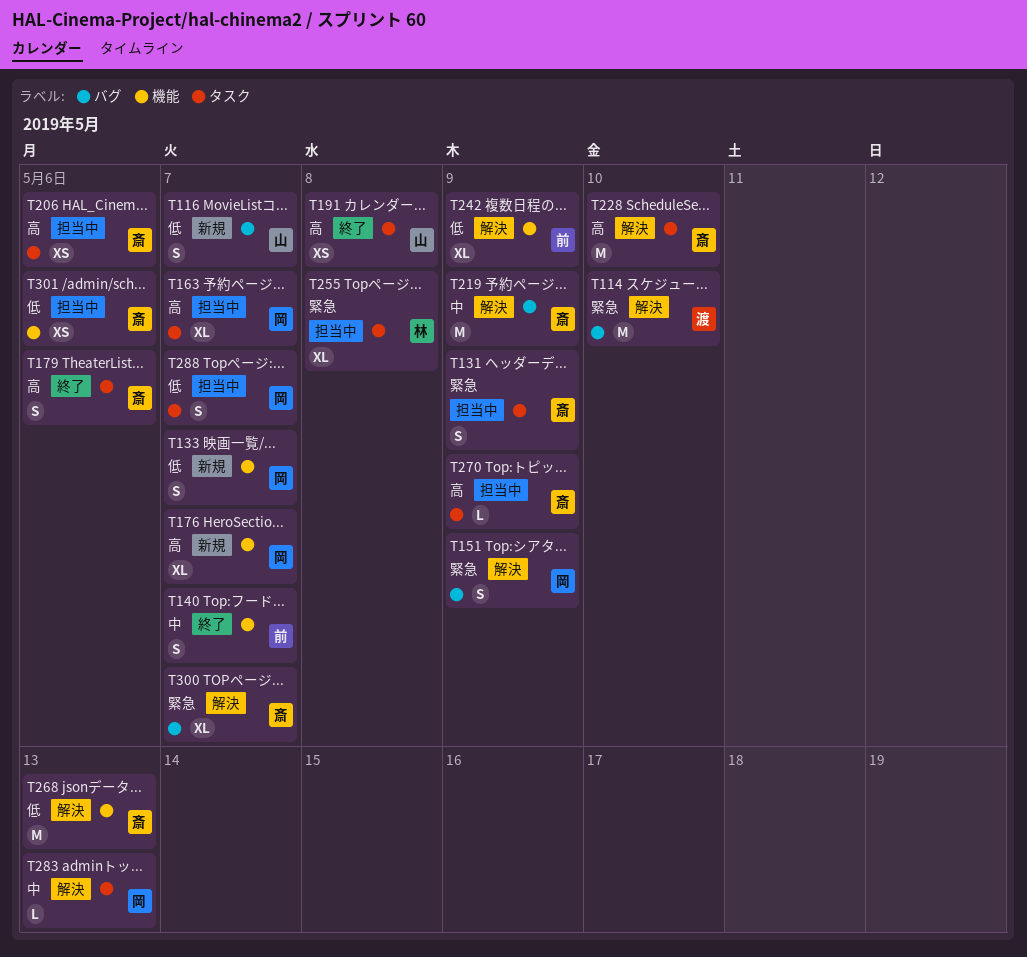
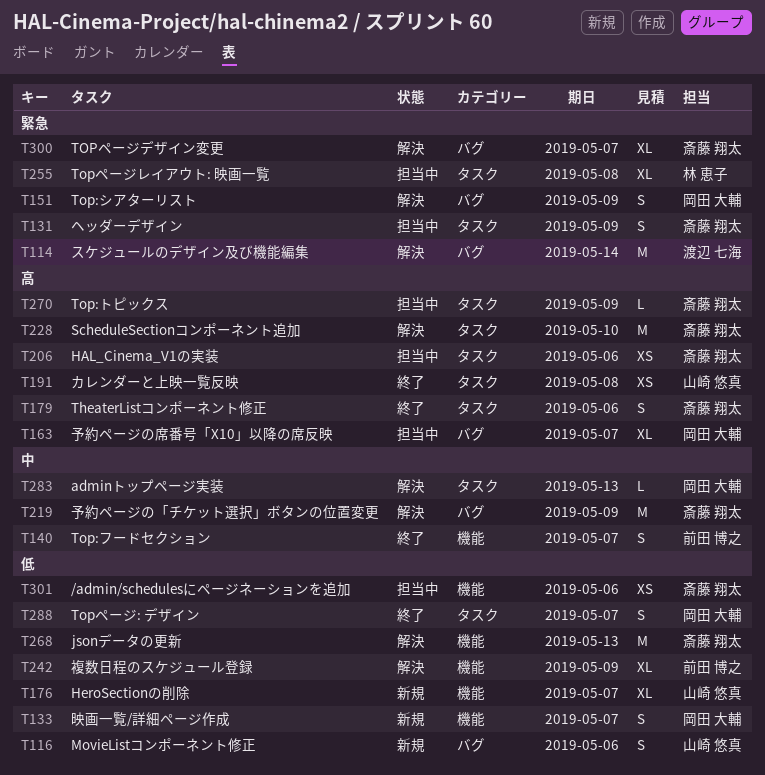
T114, due: May 10 -> May 14
T116, due: May 7 -> May 6
T163, label: タスク -> バグ
T176, owner: 岡田 大輔 -> 山崎 悠真
T176, priority: 高 -> 低
T288, status: 担当中 -> 終了

